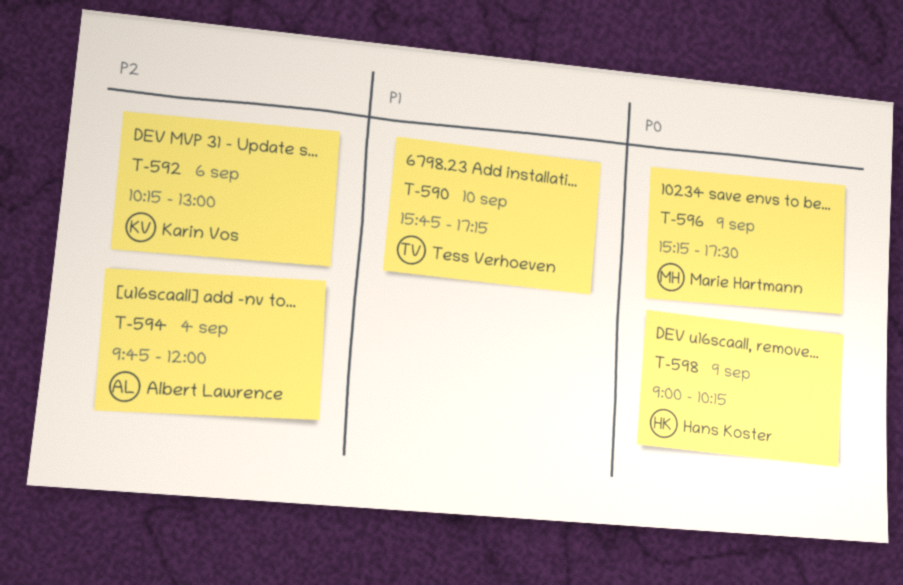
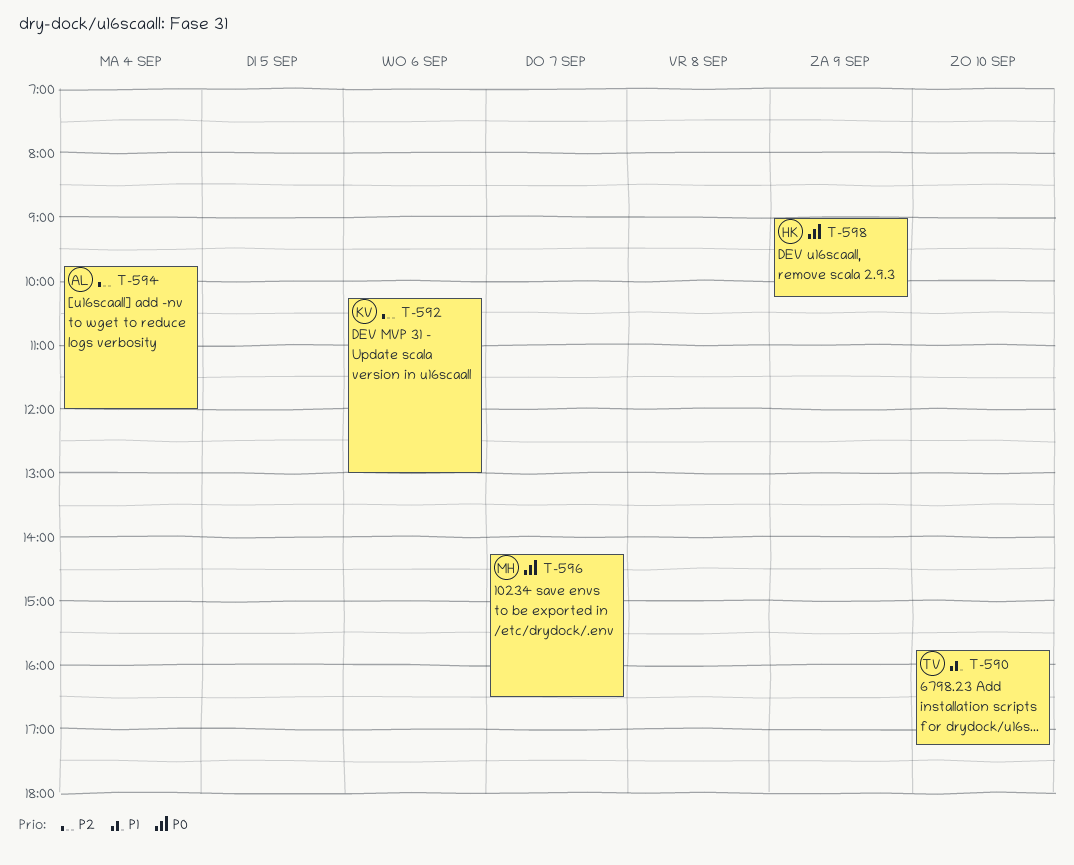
T-596, day: Sep 9 -> Sep 7
T-596, begins: 15:15 -> 14:15
T-596, ends: 17:30 -> 16:30

